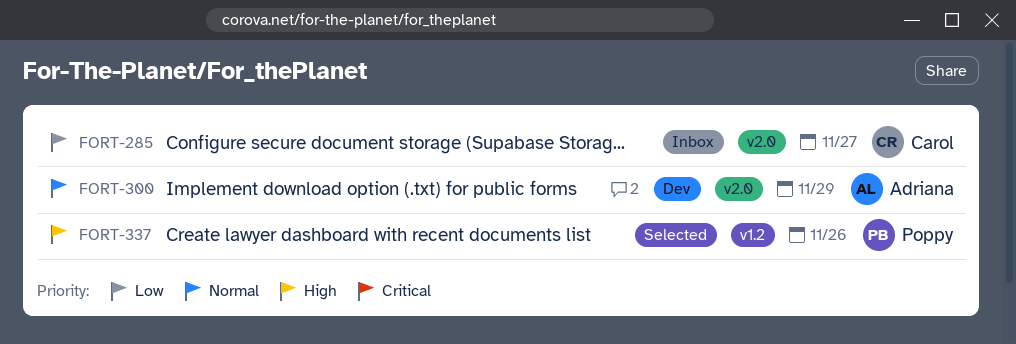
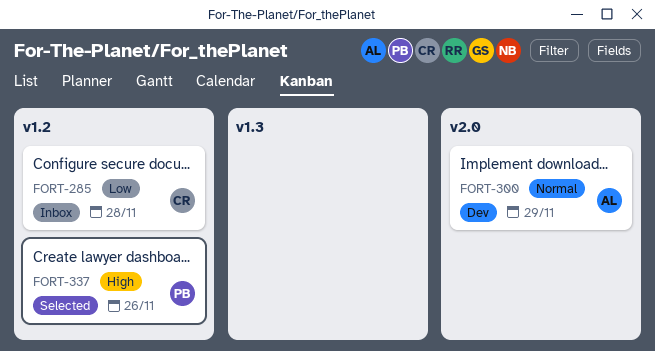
FORT-285, label: v2.0 -> v1.2
FORT-285, due: Nov 27 -> Nov 28

